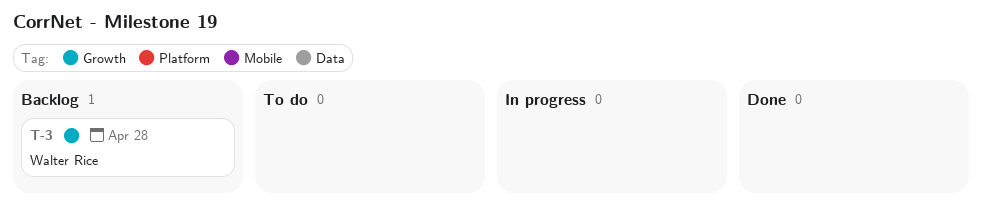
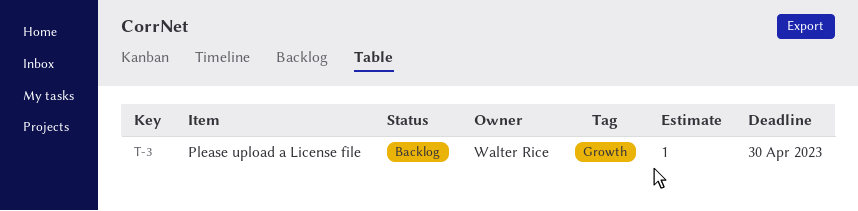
T-3, due: Apr 28 -> Apr 30

